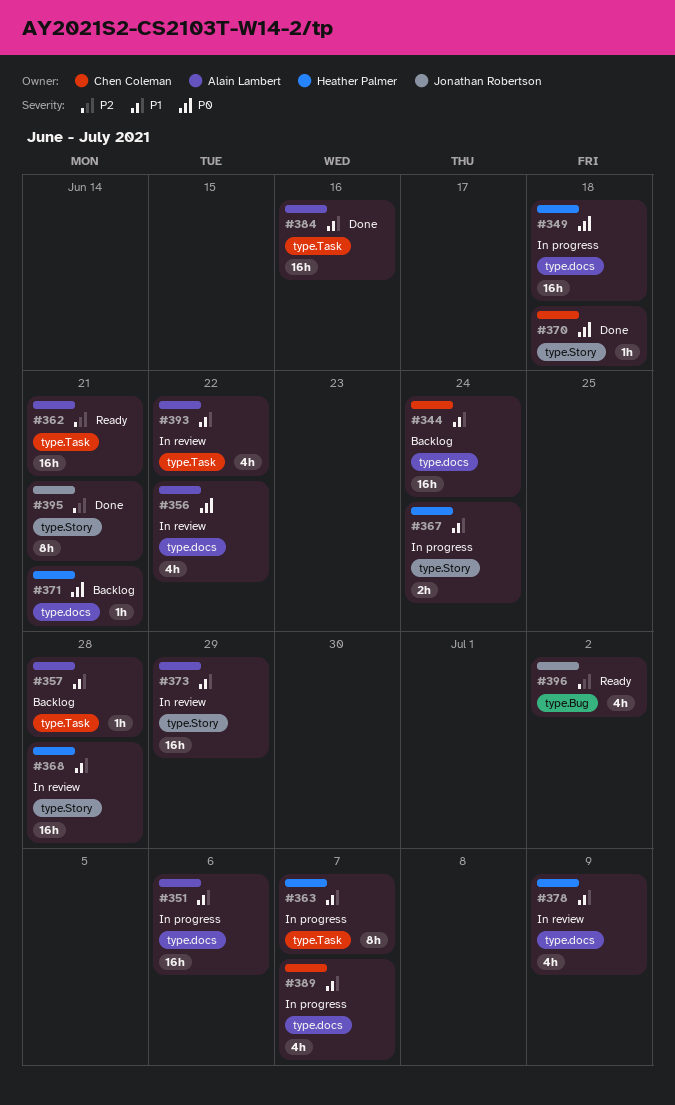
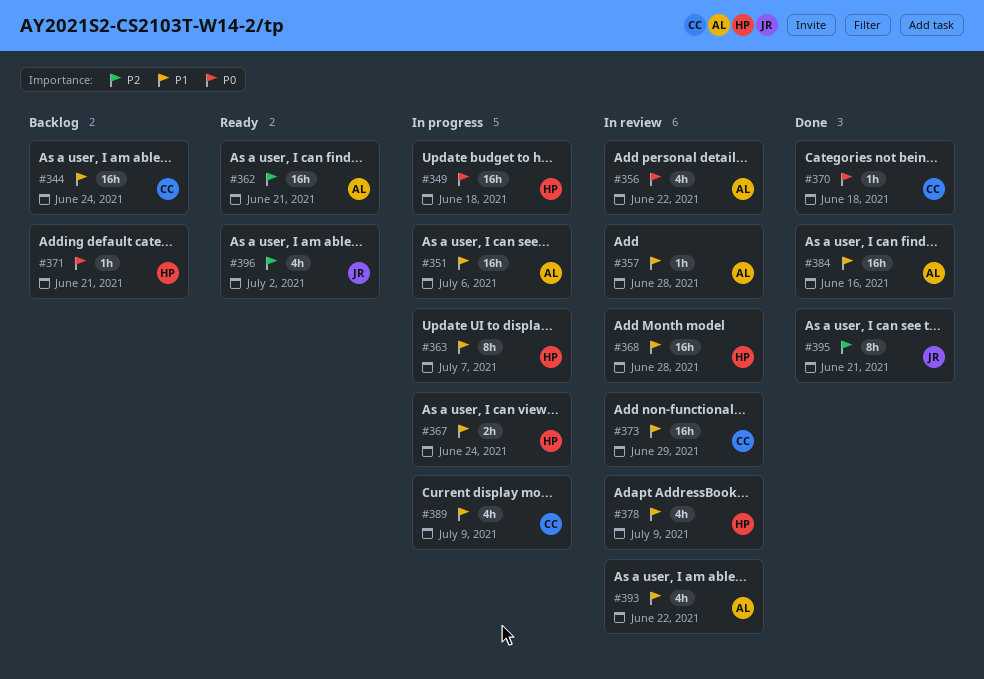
#357, status: Backlog -> In review
#373, owner: Alain Lambert -> Chen Coleman
#389, due: Jul 7 -> Jul 9

